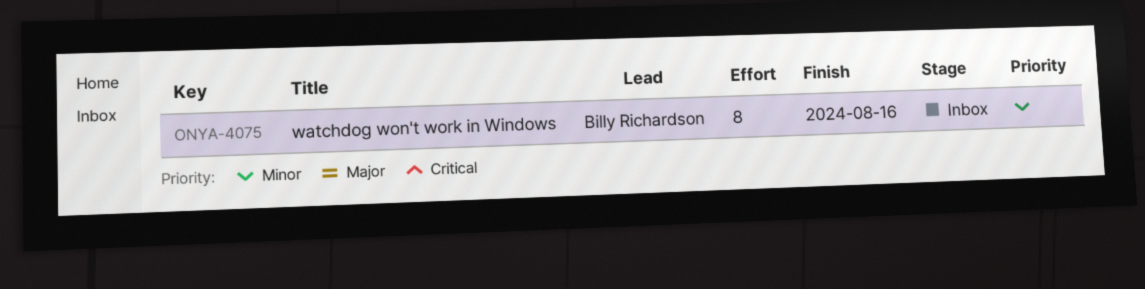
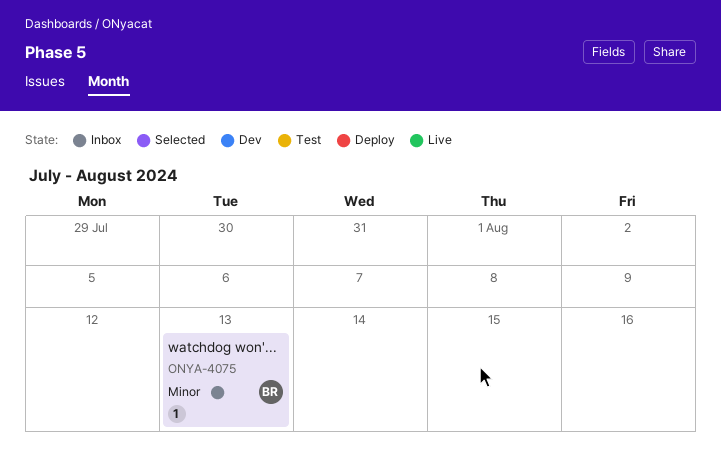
ONYA-4075, estimate: 8 -> 1
ONYA-4075, due: Aug 16 -> Aug 13

